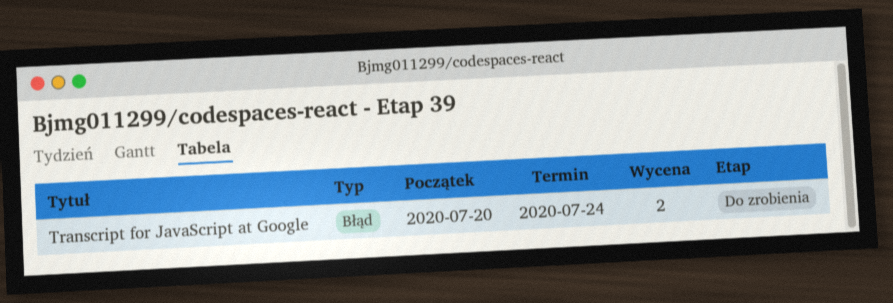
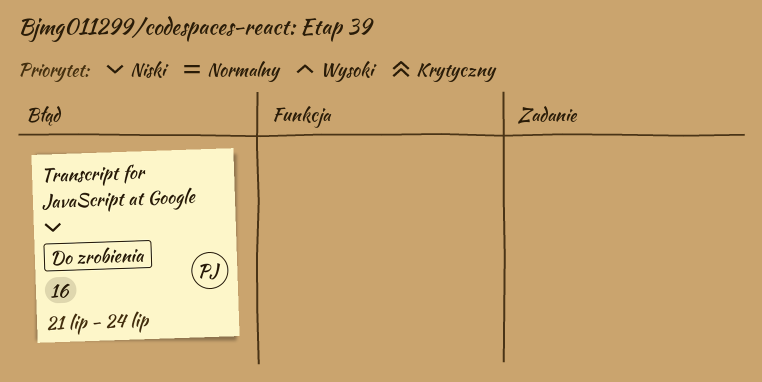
Transcript for JavaScript at Google, estimate: 2 -> 16
Transcript for JavaScript at Google, start: Jul 20 -> Jul 21

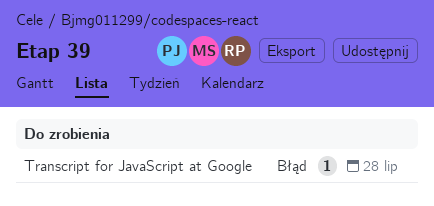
Transcript for JavaScript at Google, estimate: 16 -> 1
Transcript for JavaScript at Google, due: Jul 24 -> Jul 28

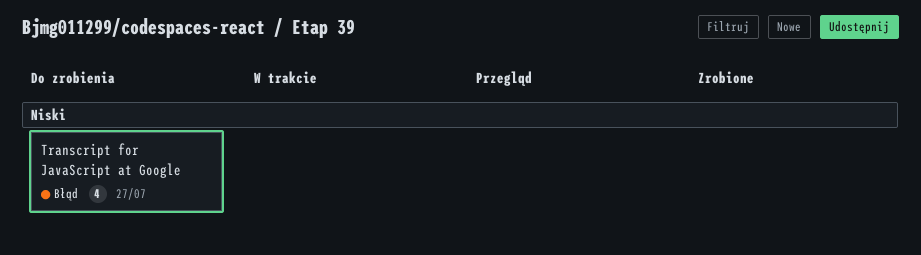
Transcript for JavaScript at Google, estimate: 1 -> 4
Transcript for JavaScript at Google, due: Jul 28 -> Jul 27

